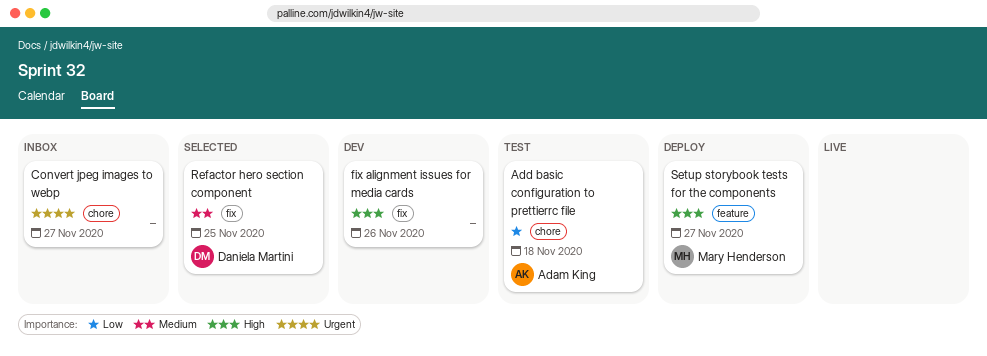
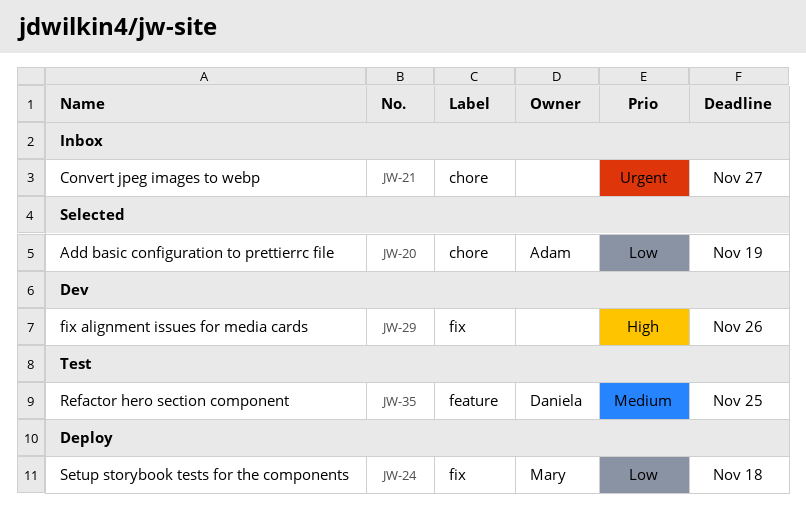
Add basic configuration to prettierrc file, status: Test -> Selected
Add basic configuration to prettierrc file, due: Nov 18 -> Nov 19
Refactor hero section component, status: Selected -> Test
Refactor hero section component, label: fix -> feature
Setup storybook tests for the components, priority: High -> Low
Setup storybook tests for the components, label: feature -> fix
Setup storybook tests for the components, due: Nov 27 -> Nov 18

